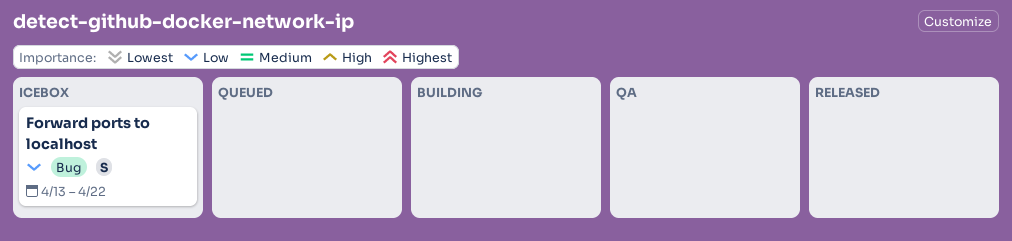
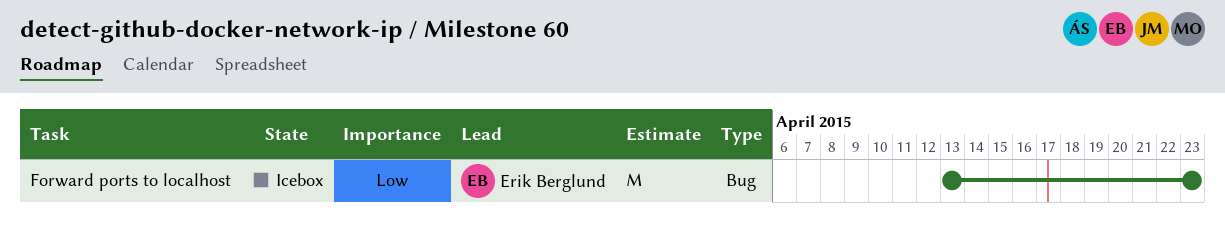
Forward ports to localhost, estimate: S -> M
Forward ports to localhost, due: Apr 22 -> Apr 23

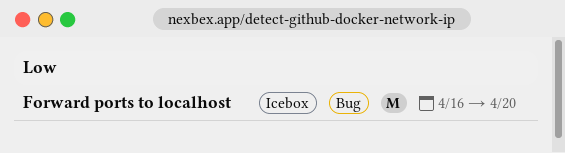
Forward ports to localhost, start: Apr 13 -> Apr 16
Forward ports to localhost, due: Apr 23 -> Apr 20

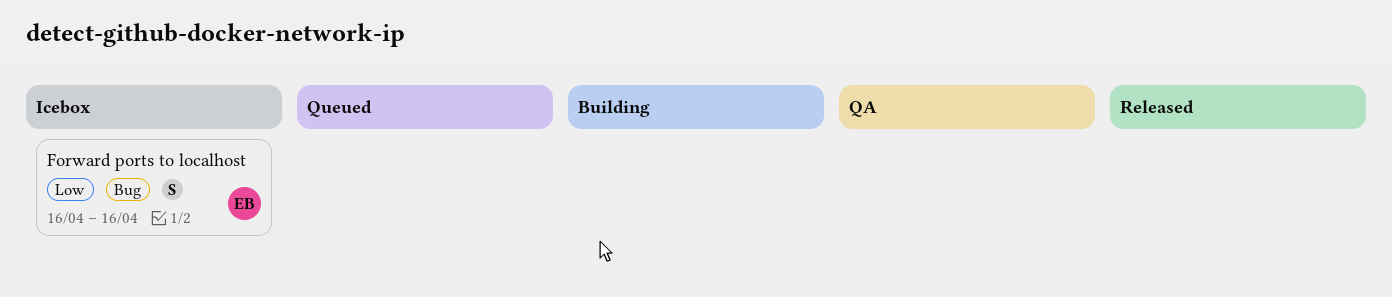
Forward ports to localhost, estimate: M -> S
Forward ports to localhost, due: Apr 20 -> Apr 16

